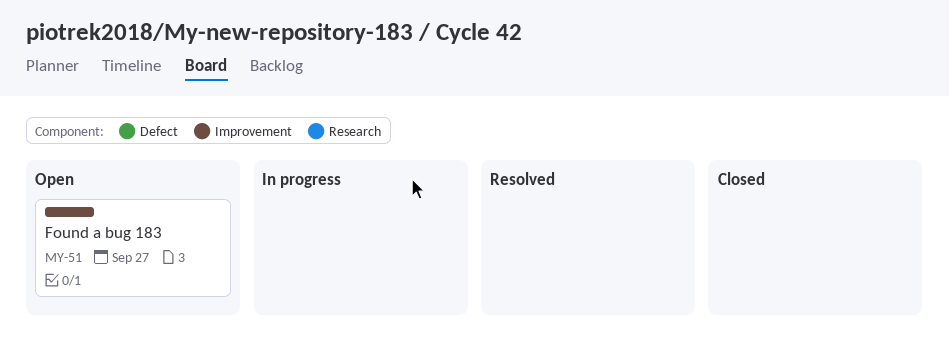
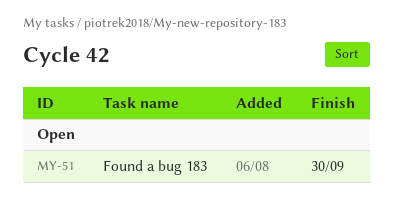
MY-51, due: Sep 27 -> Sep 30

